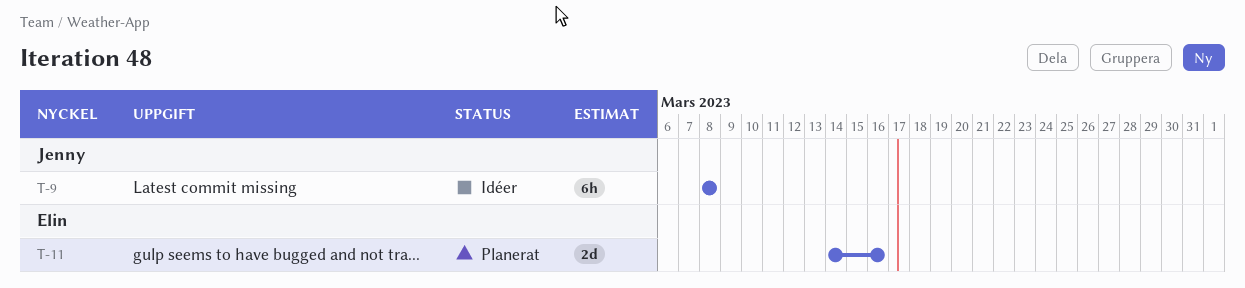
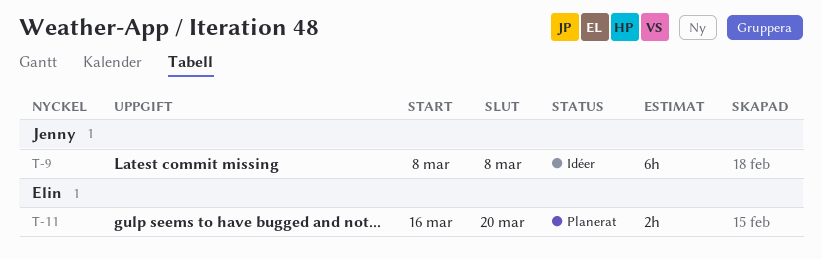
T-11, estimate: 2d -> 2h
T-11, start: Mar 14 -> Mar 16
T-11, due: Mar 16 -> Mar 20

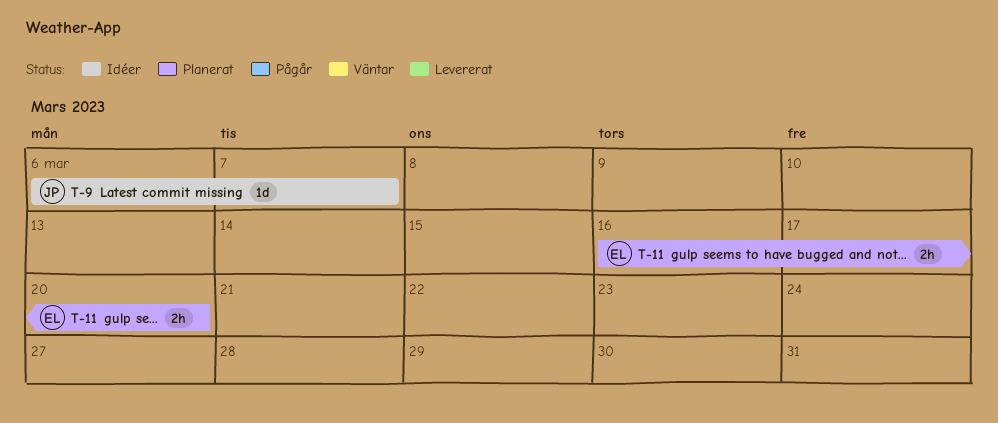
T-9, estimate: 6h -> 1d
T-9, start: Mar 8 -> Mar 6
T-9, due: Mar 8 -> Mar 7

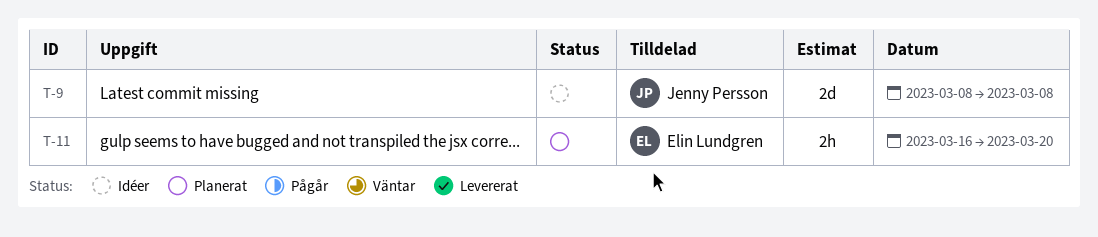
T-9, estimate: 1d -> 2d
T-9, start: Mar 6 -> Mar 8
T-9, due: Mar 7 -> Mar 8

